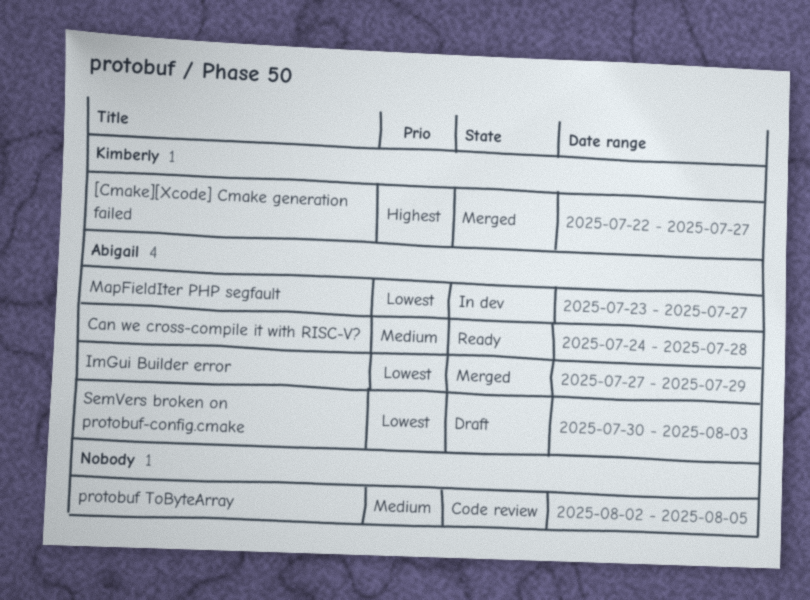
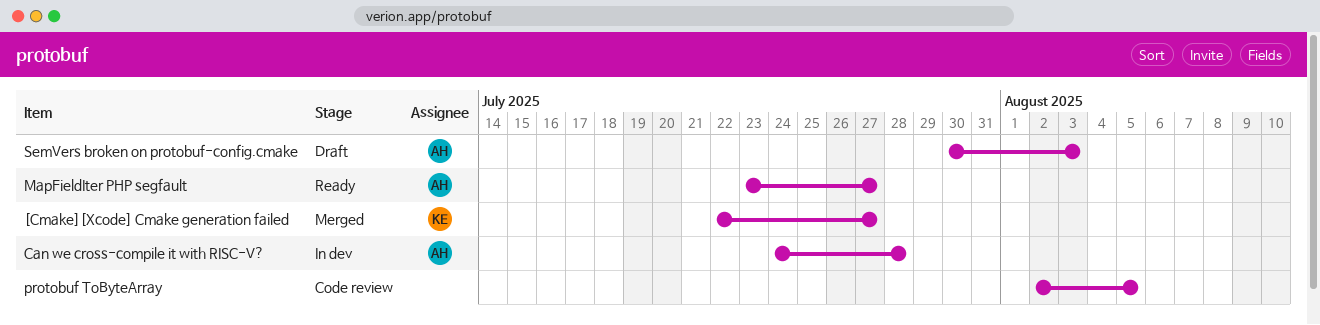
Can we cross-compile it with RISC-V?, status: Ready -> In dev
ImGui Builder error: present -> none
MapFieldIter PHP segfault, status: In dev -> Ready

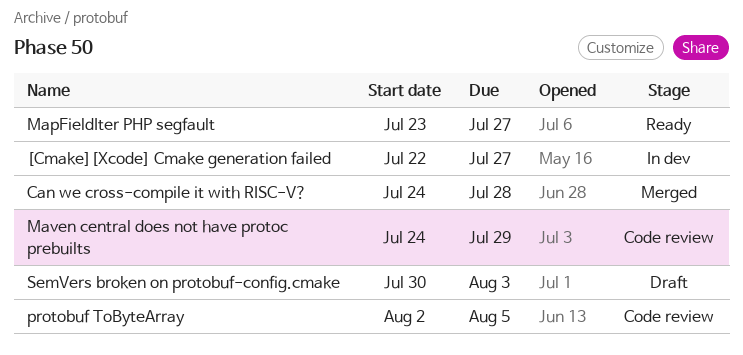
[Cmake][Xcode] Cmake generation failed, status: Merged -> In dev
Can we cross-compile it with RISC-V?, status: In dev -> Merged
Maven central does not have protoc prebuilts: none -> present

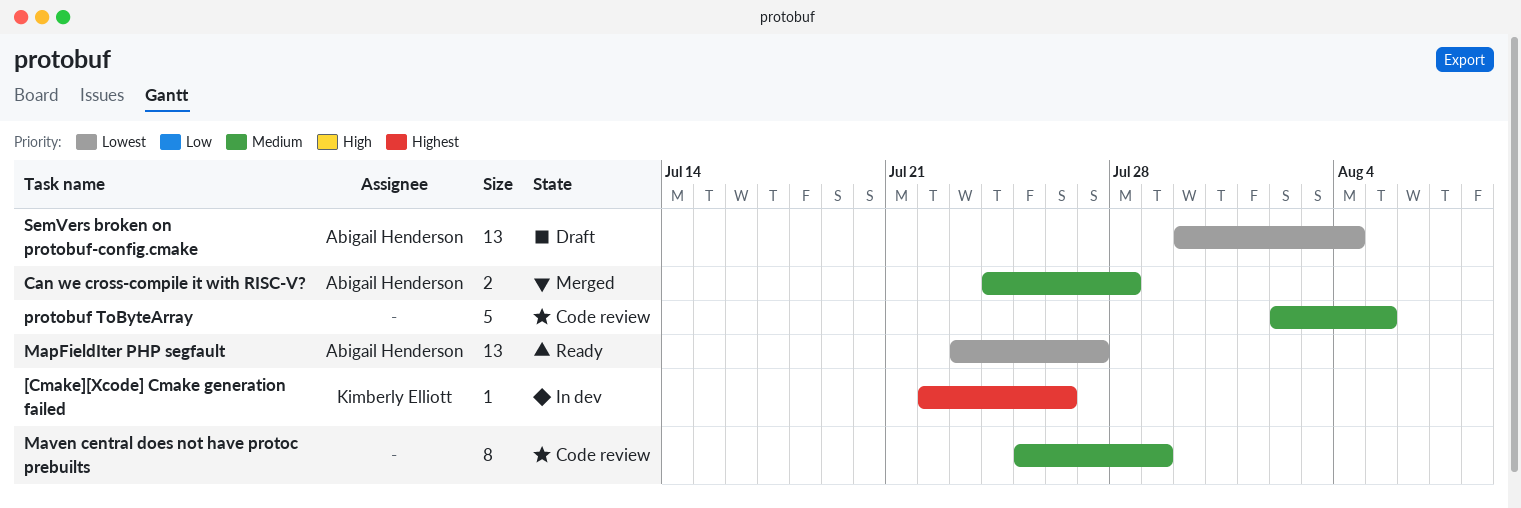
[Cmake][Xcode] Cmake generation failed, due: Jul 27 -> Jul 26
Maven central does not have protoc prebuilts, start: Jul 24 -> Jul 25
SemVers broken on protobuf-config.cmake, due: Aug 3 -> Aug 4

